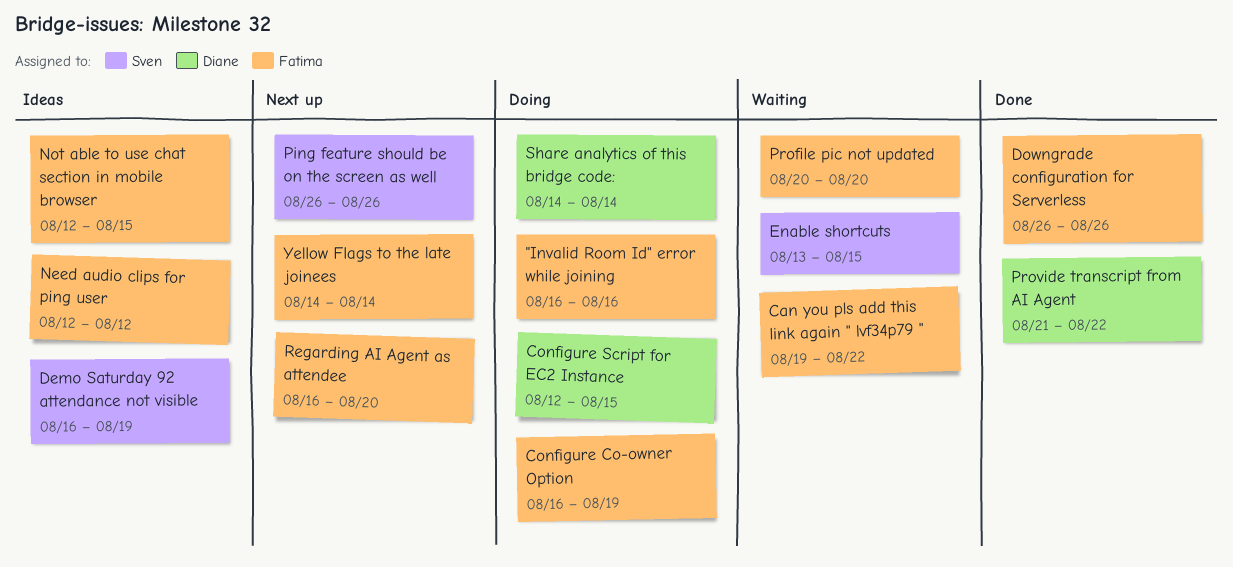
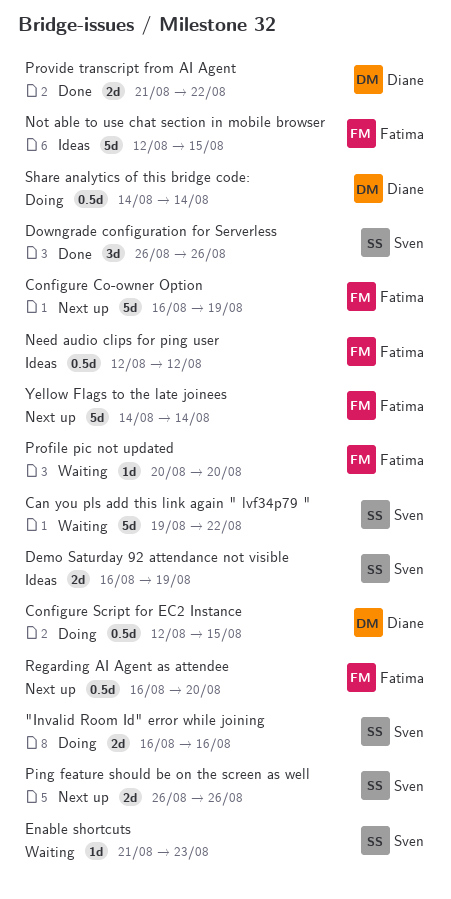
"Invalid Room Id" error while joining, owner: Fatima -> Sven
Can you pls add this link again " lvf34p79 ", owner: Fatima -> Sven
Configure Co-owner Option, status: Doing -> Next up
Downgrade configuration for Serverless, owner: Fatima -> Sven
Enable shortcuts, start: Aug 13 -> Aug 21
Enable shortcuts, due: Aug 15 -> Aug 23

